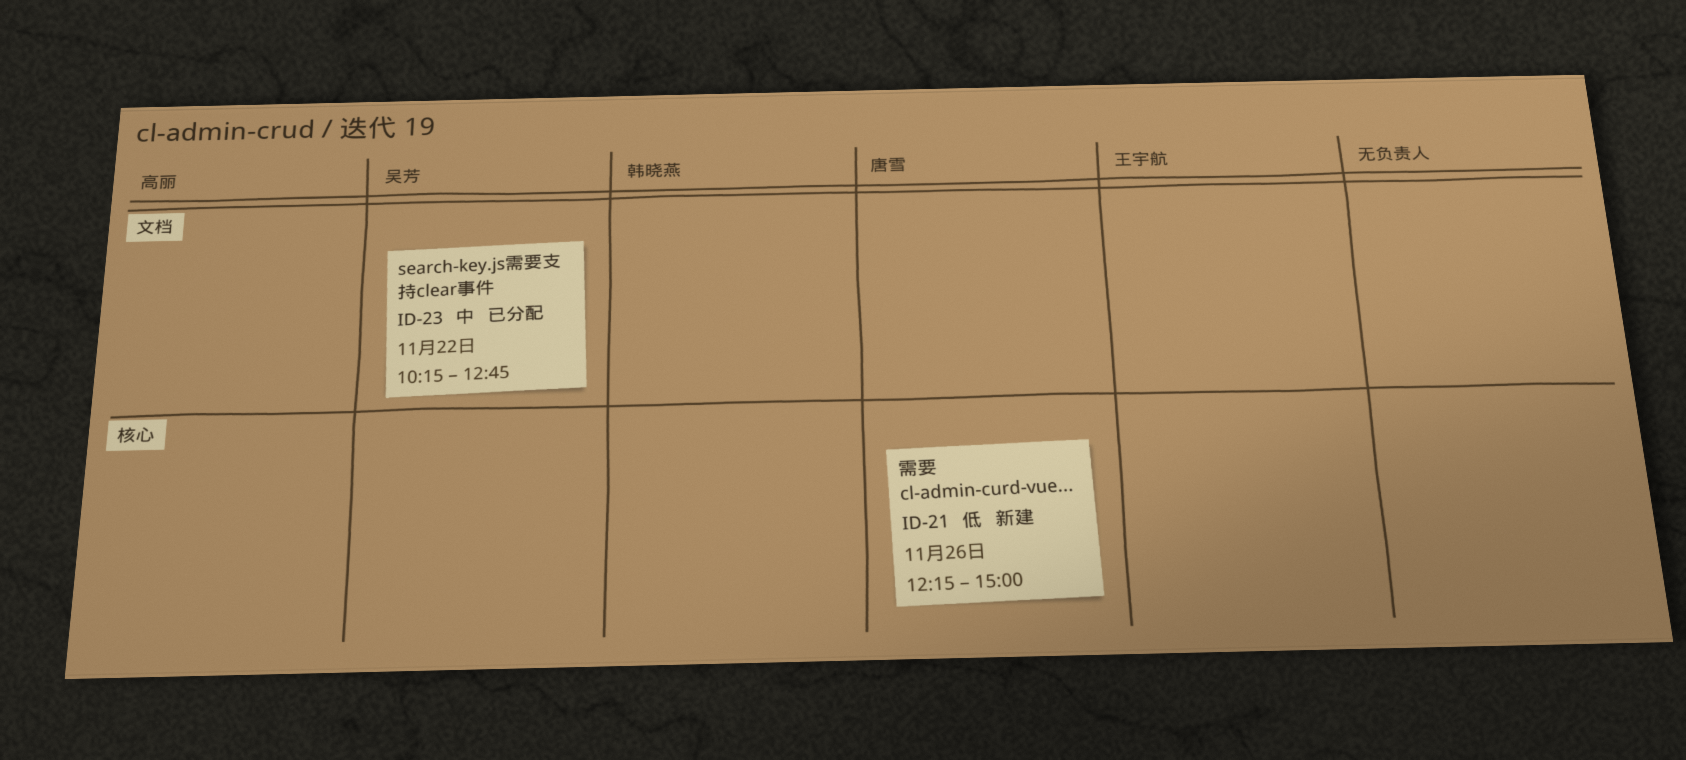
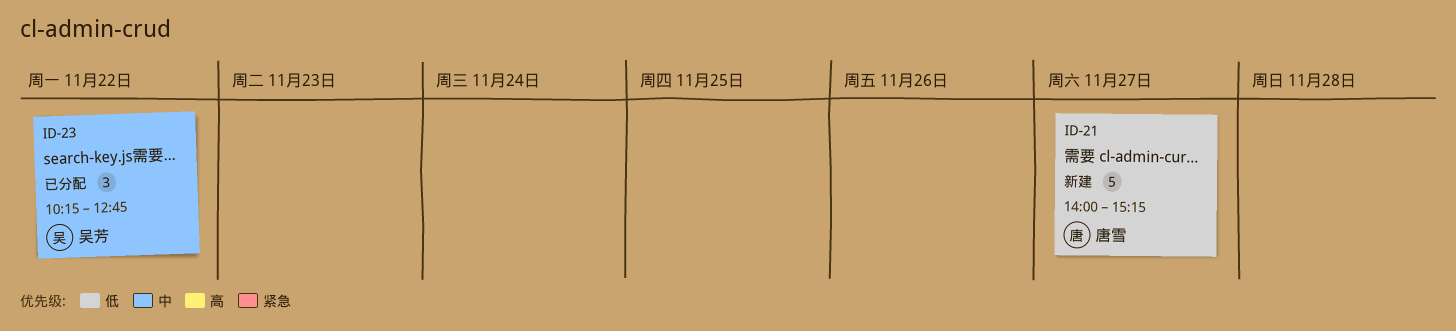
ID-21, day: Nov 26 -> Nov 27
ID-21, begins: 12:15 -> 14:00
ID-21, ends: 15:00 -> 15:15

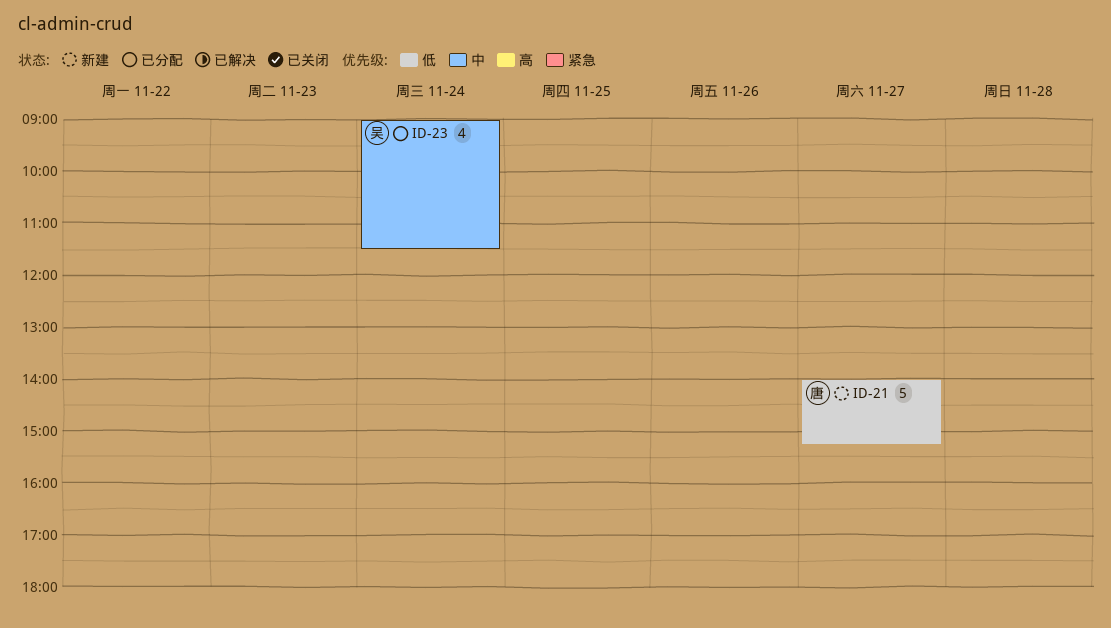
ID-23, estimate: 3 -> 4
ID-23, day: Nov 22 -> Nov 24
ID-23, begins: 10:15 -> 09:00
ID-23, ends: 12:45 -> 11:30

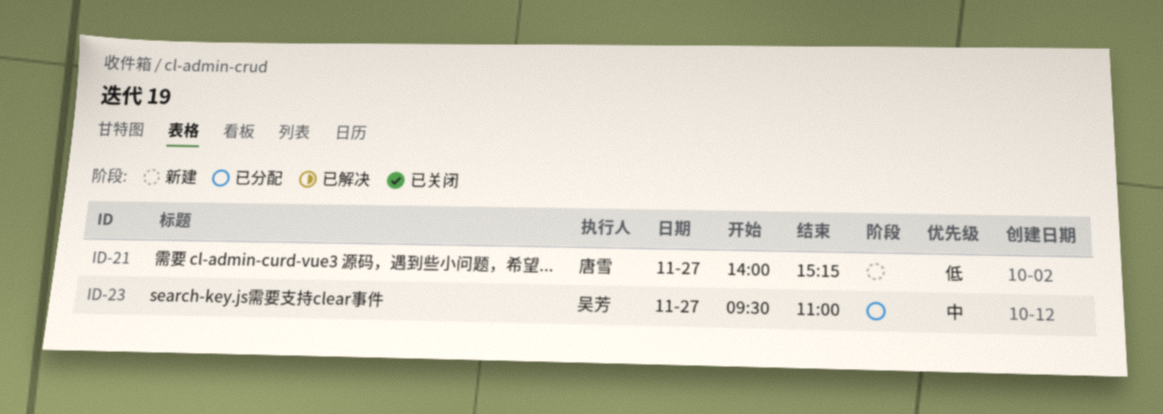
ID-23, day: Nov 24 -> Nov 27
ID-23, begins: 09:00 -> 09:30
ID-23, ends: 11:30 -> 11:00

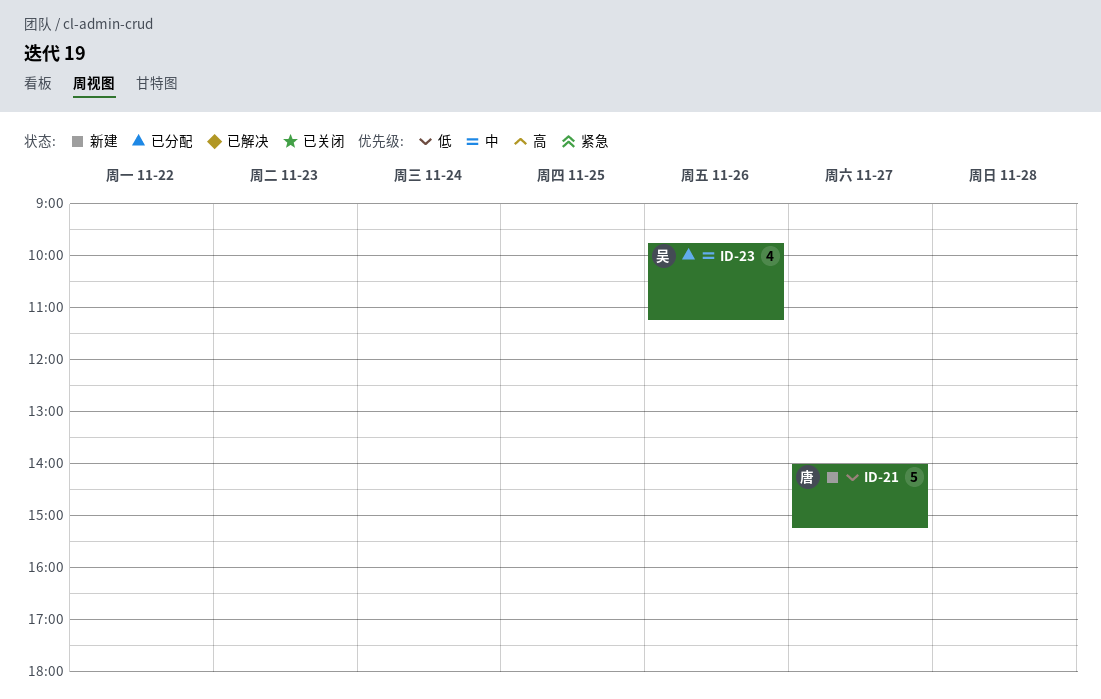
ID-23, day: Nov 27 -> Nov 26
ID-23, begins: 09:30 -> 09:45
ID-23, ends: 11:00 -> 11:15

